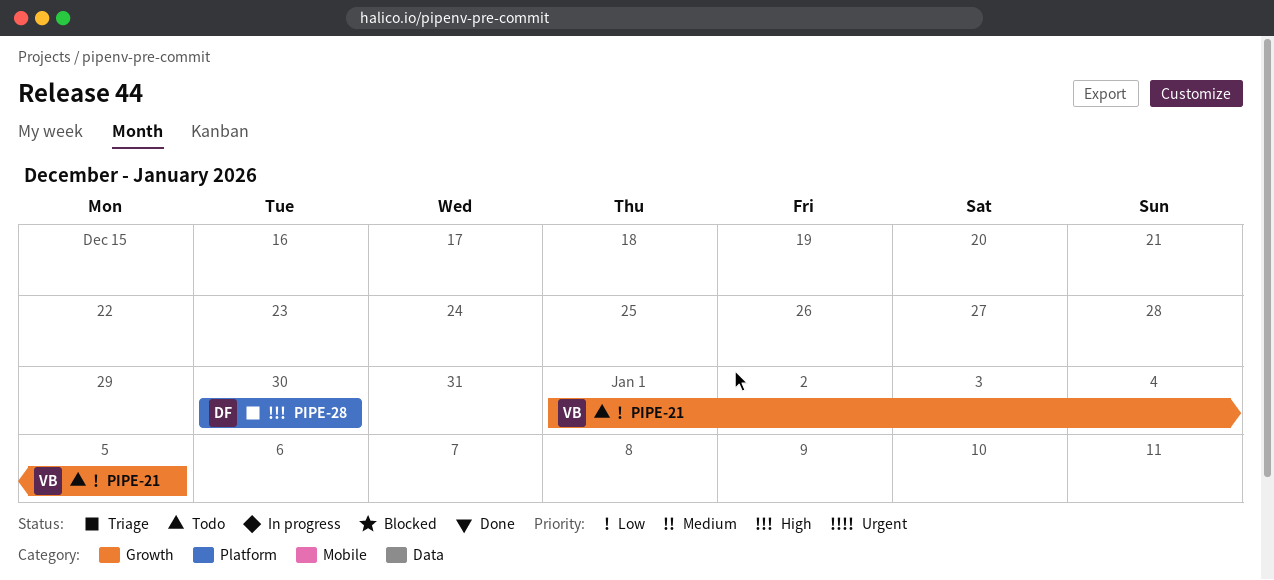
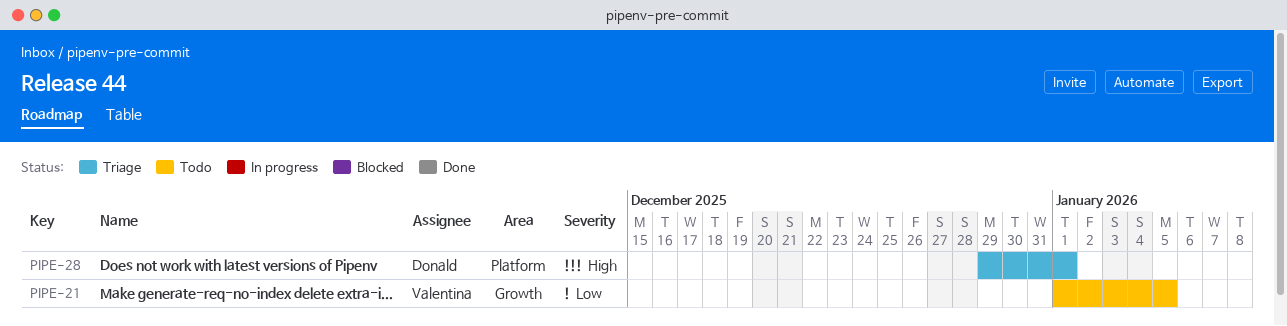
PIPE-28, start: Dec 30 -> Dec 29
PIPE-28, due: Dec 30 -> Jan 1

